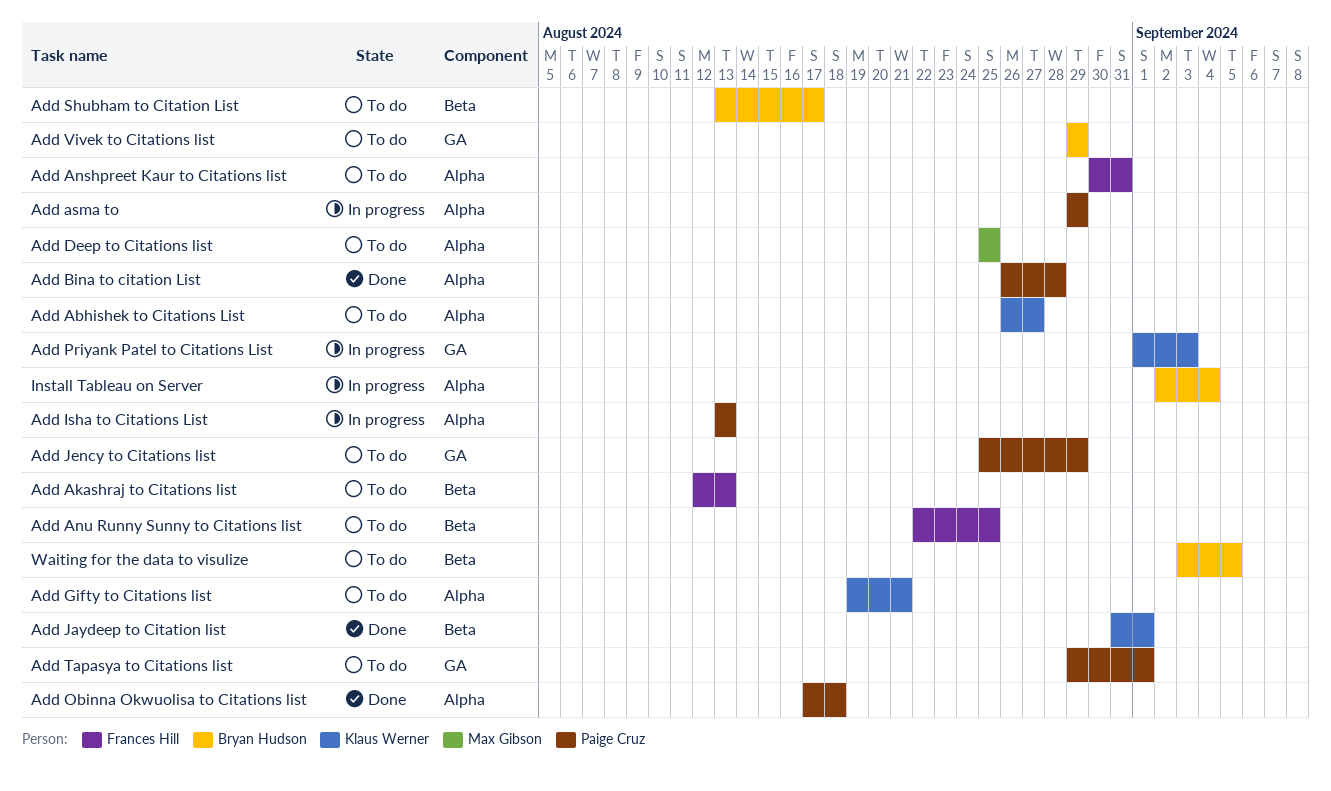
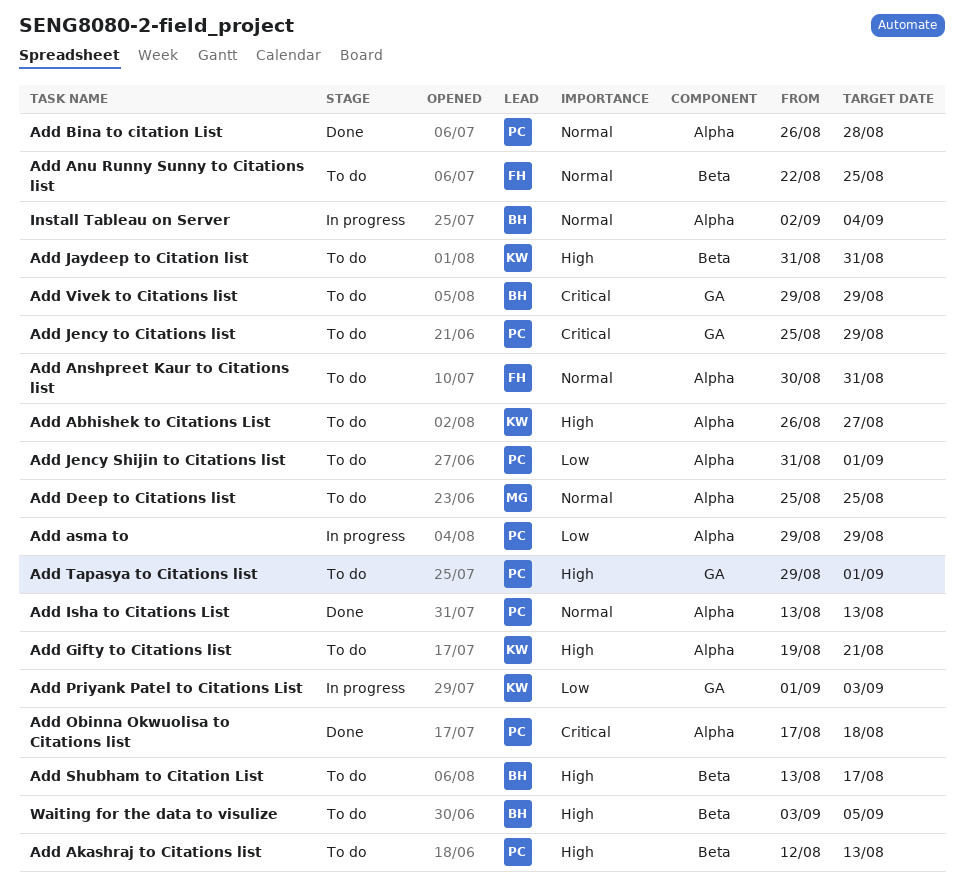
Add Akashraj to Citations list, owner: Frances Hill -> Paige Cruz
Add Isha to Citations List, status: In progress -> Done
Add Jaydeep to Citation list, status: Done -> To do
Add Jaydeep to Citation list, due: Sep 1 -> Aug 31
Add Jency Shijin to Citations list: none -> present

